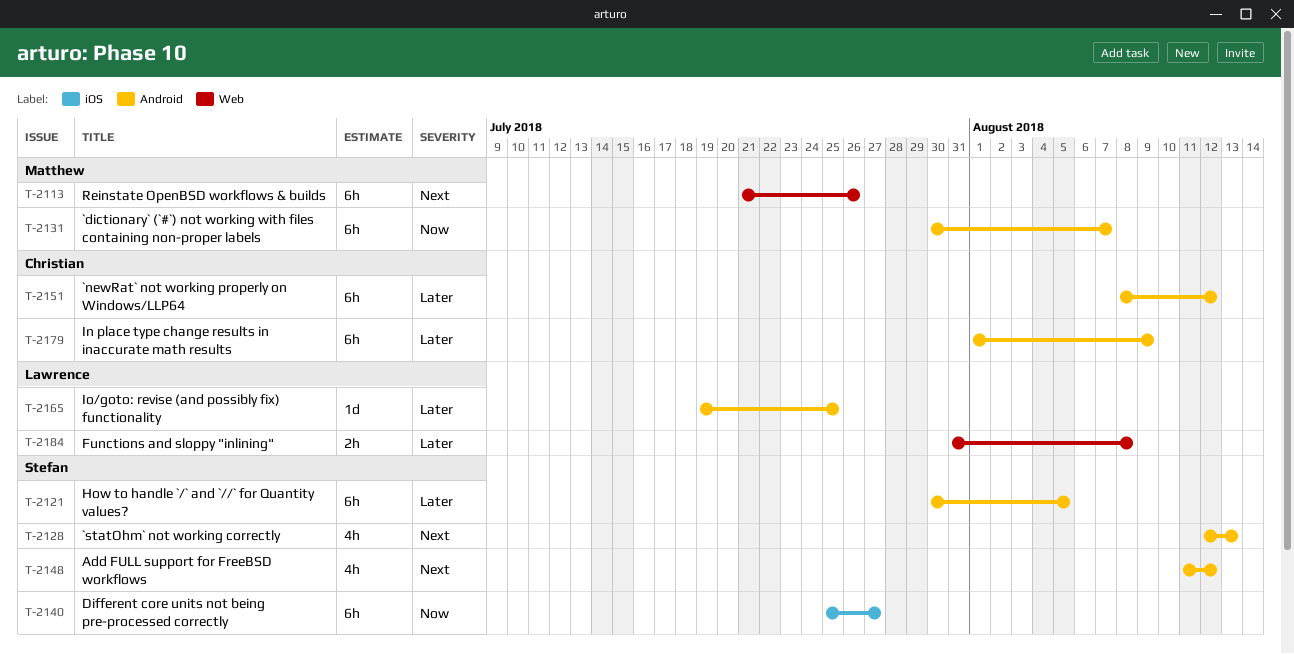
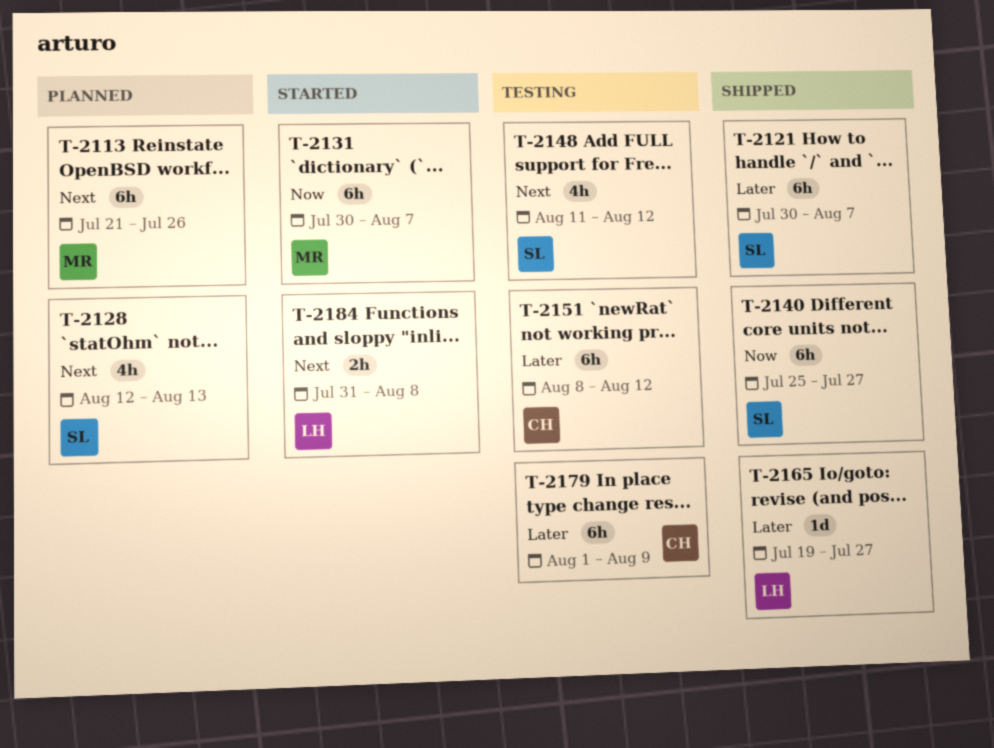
T-2121, due: Aug 5 -> Aug 7
T-2165, due: Jul 25 -> Jul 27
T-2184, priority: Later -> Next

